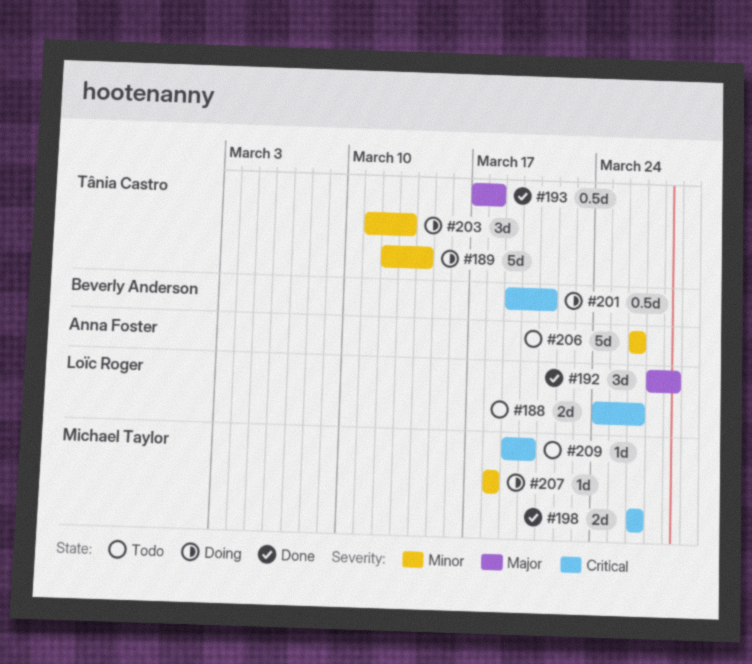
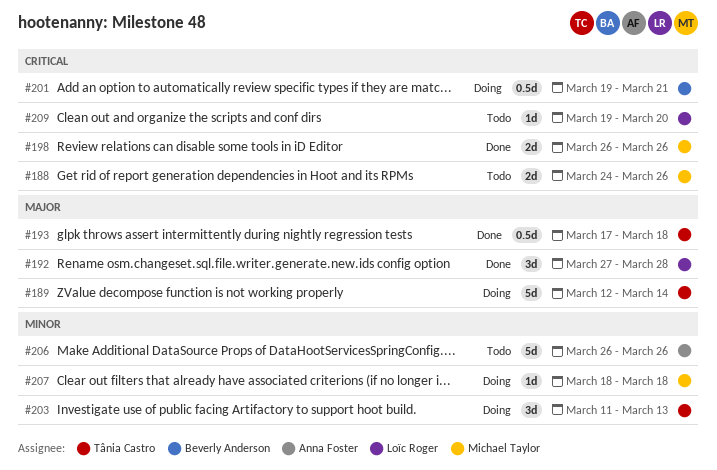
#188, owner: Loïc Roger -> Michael Taylor
#189, priority: Minor -> Major
#209, owner: Michael Taylor -> Loïc Roger

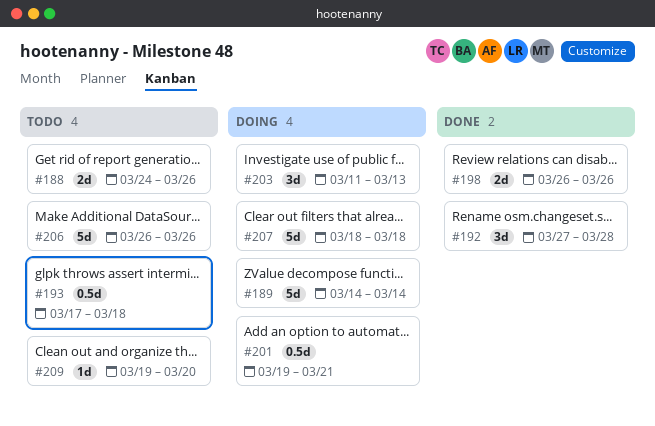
#189, start: Mar 12 -> Mar 14
#193, status: Done -> Todo
#207, estimate: 1d -> 5d

